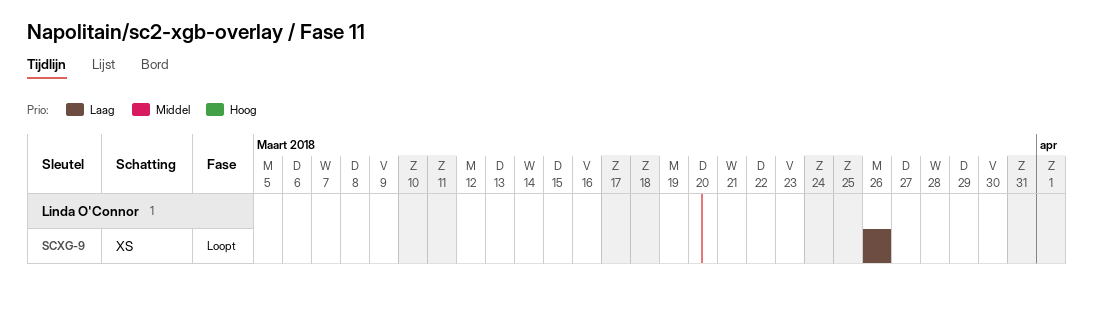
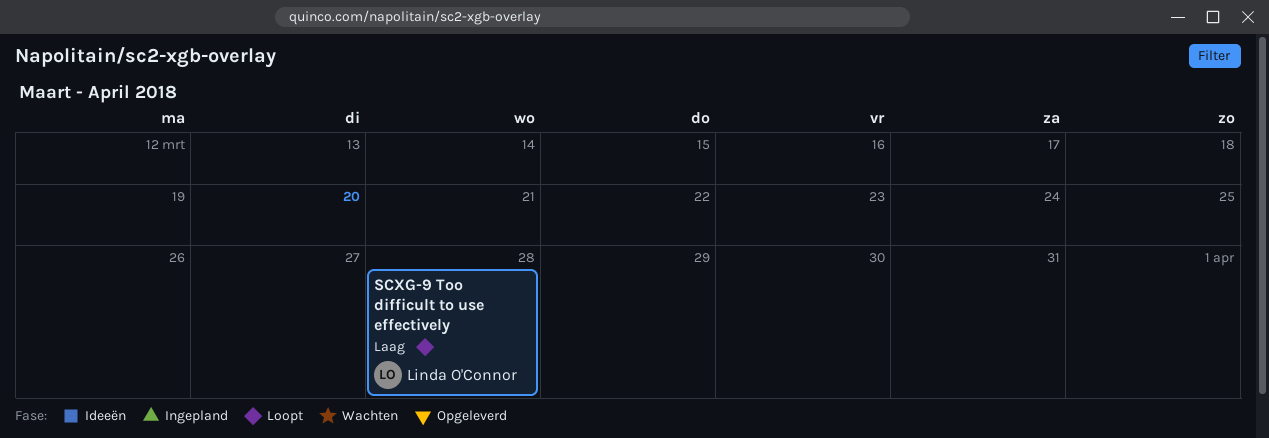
SCXG-9, due: Mar 26 -> Mar 28

